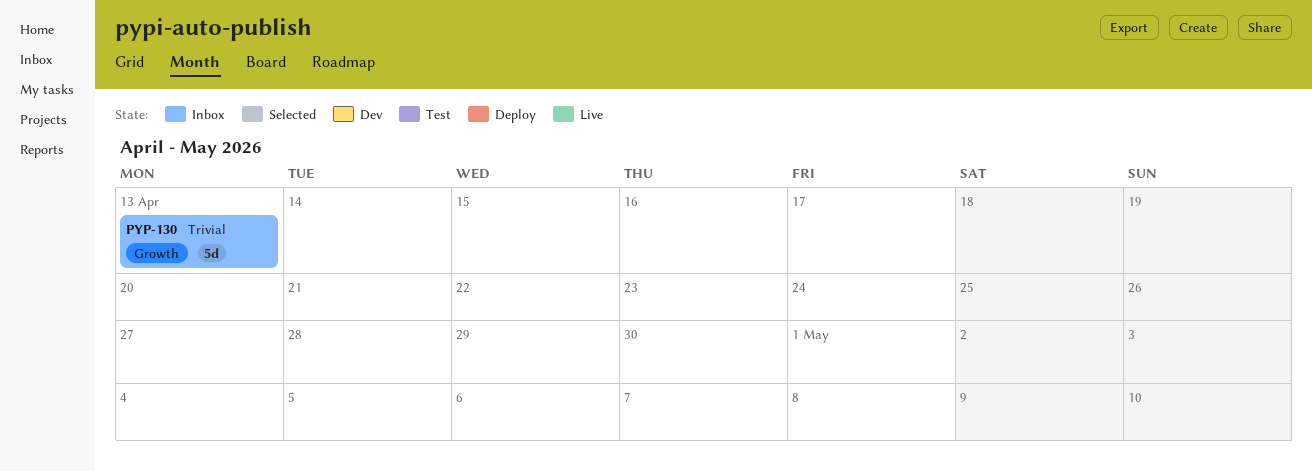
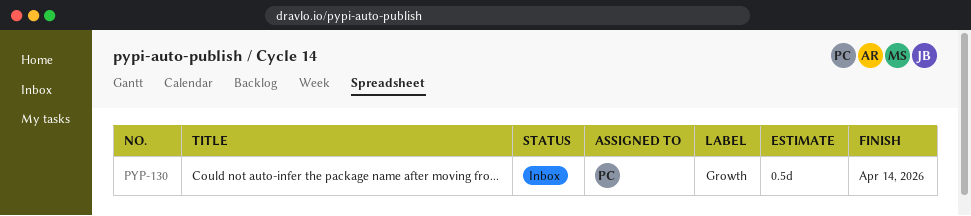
PYP-130, estimate: 5d -> 0.5d
PYP-130, due: Apr 13 -> Apr 14

